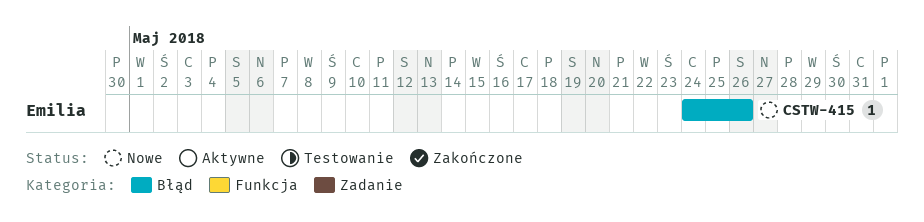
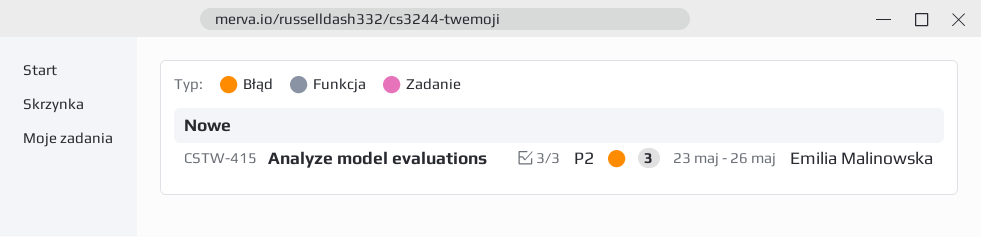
CSTW-415, estimate: 1 -> 3
CSTW-415, start: May 24 -> May 23

